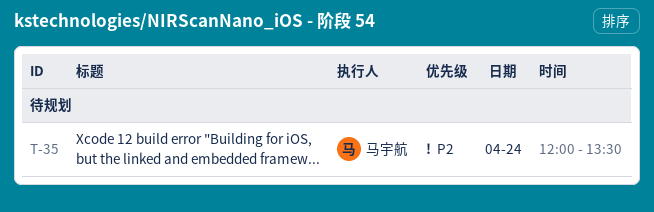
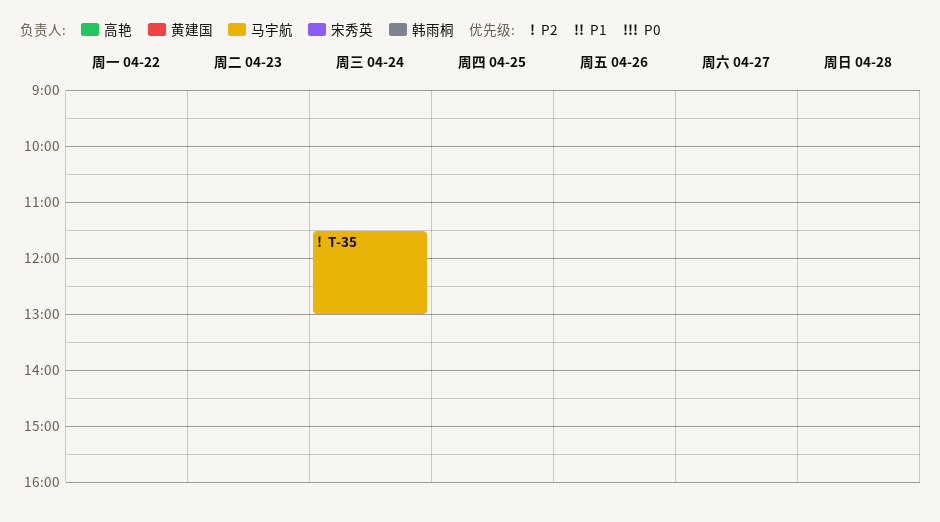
T-35, begins: 12:00 -> 11:30
T-35, ends: 13:30 -> 13:00

